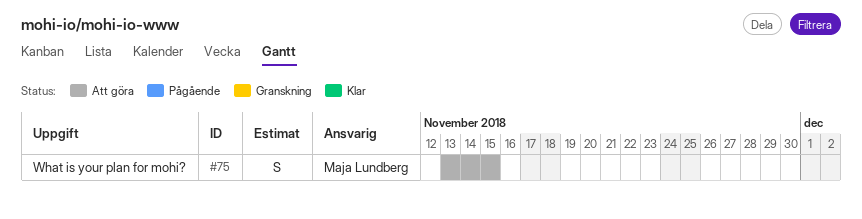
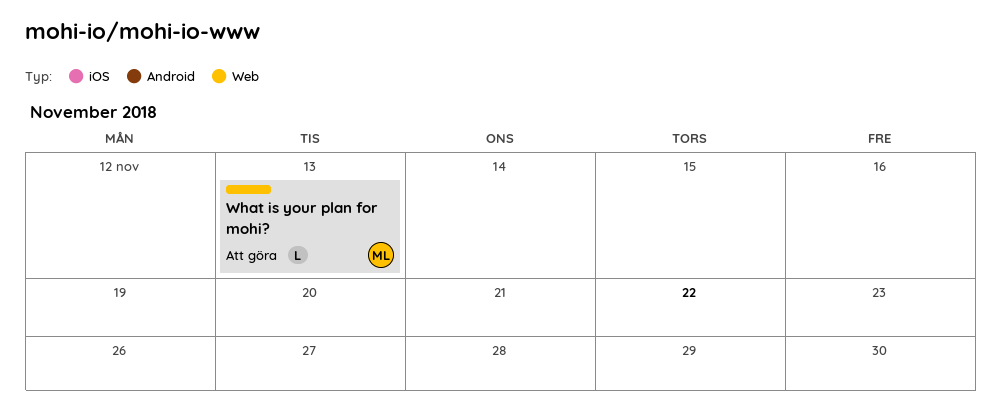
What is your plan for mohi?, estimate: S -> L
What is your plan for mohi?, due: Nov 15 -> Nov 13

